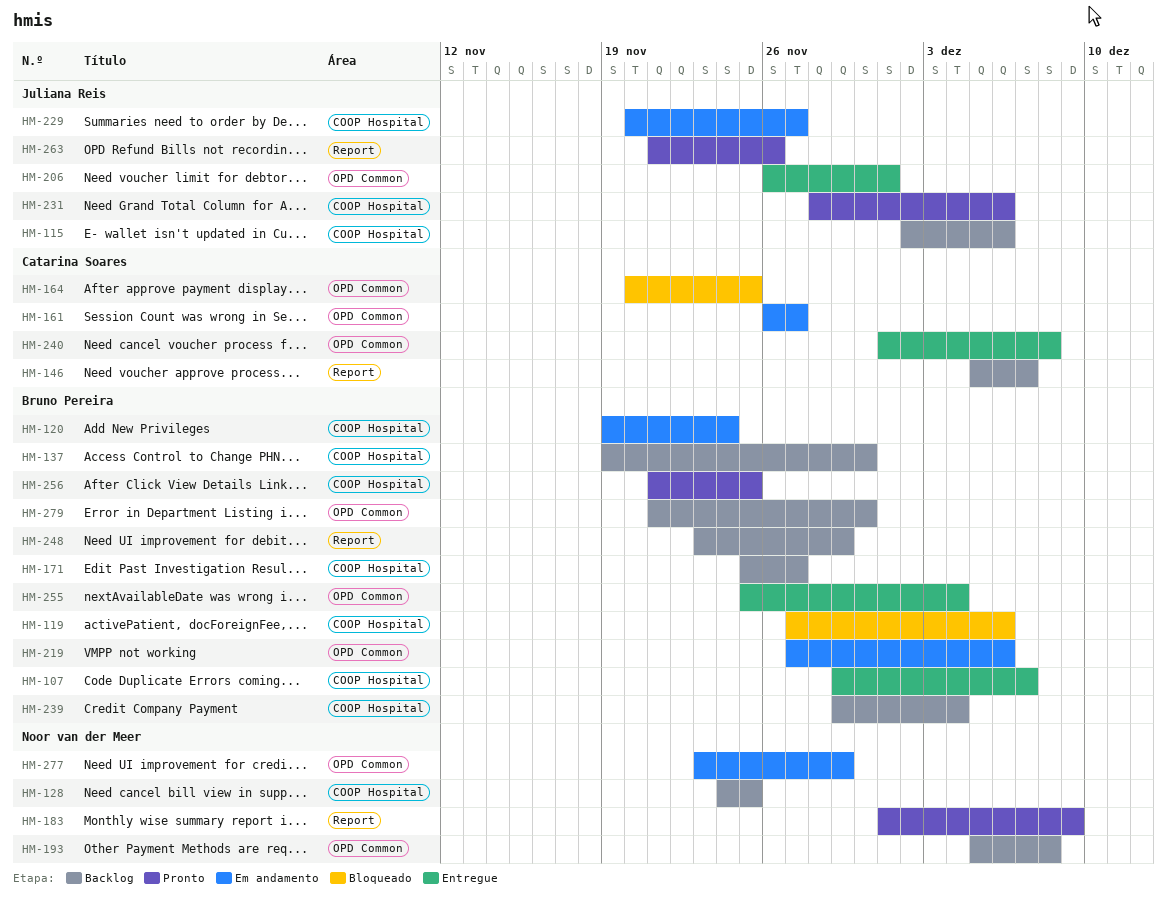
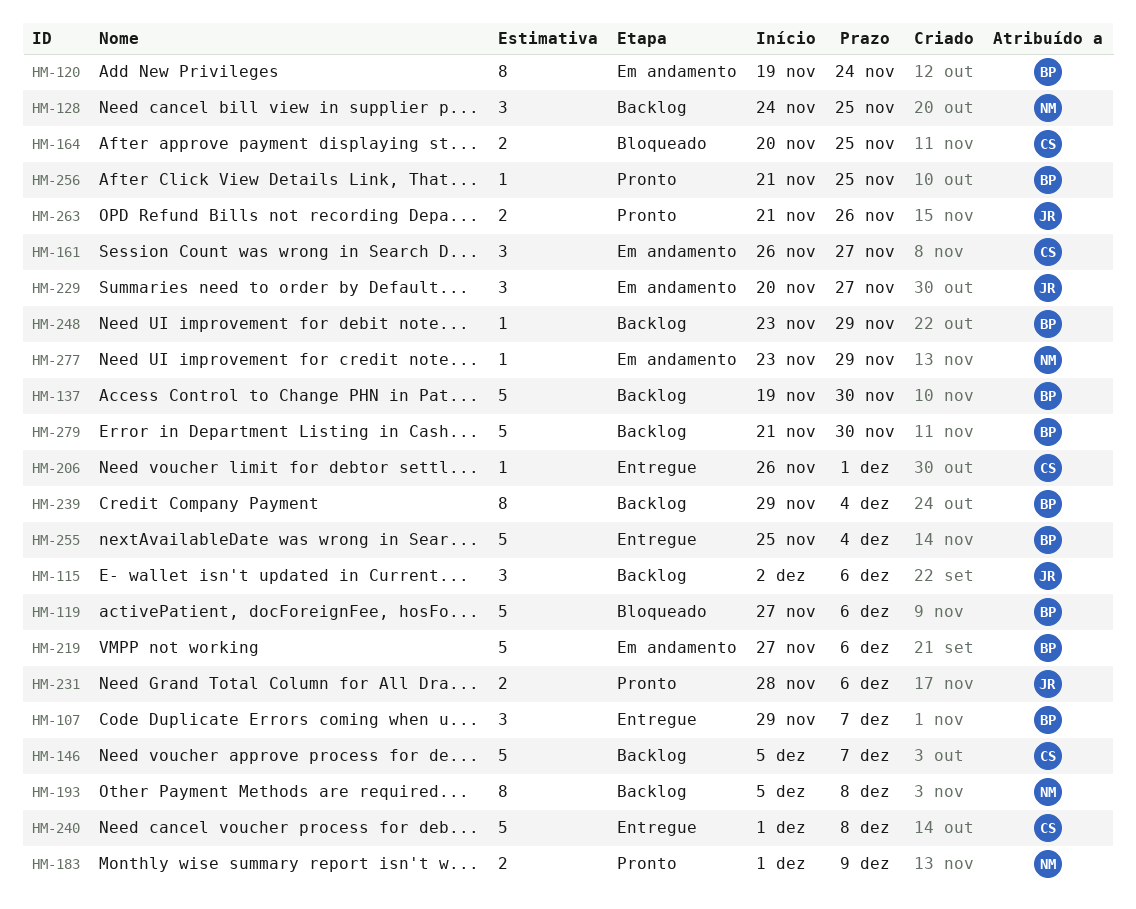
HM-171: present -> none
HM-206, owner: Juliana Reis -> Catarina Soares

